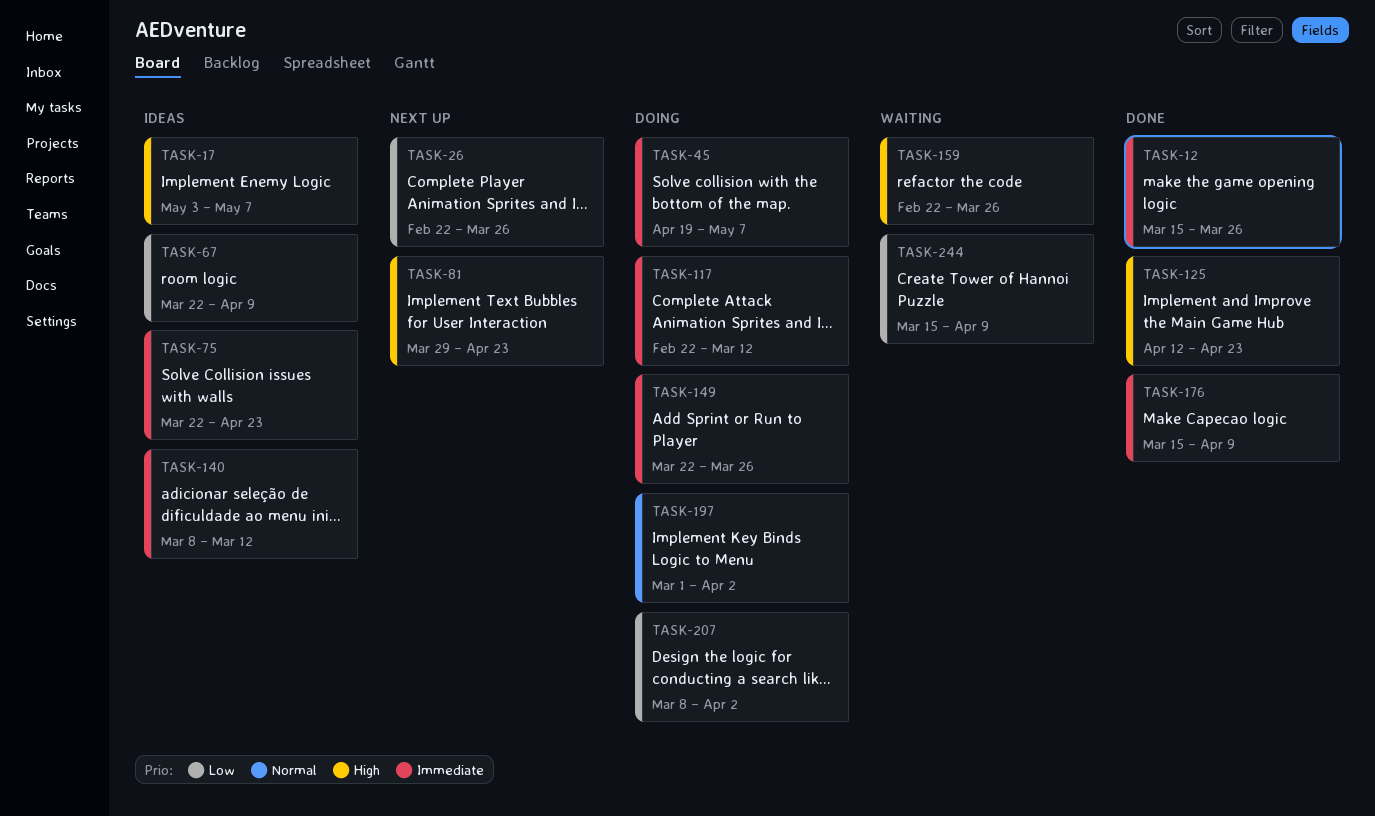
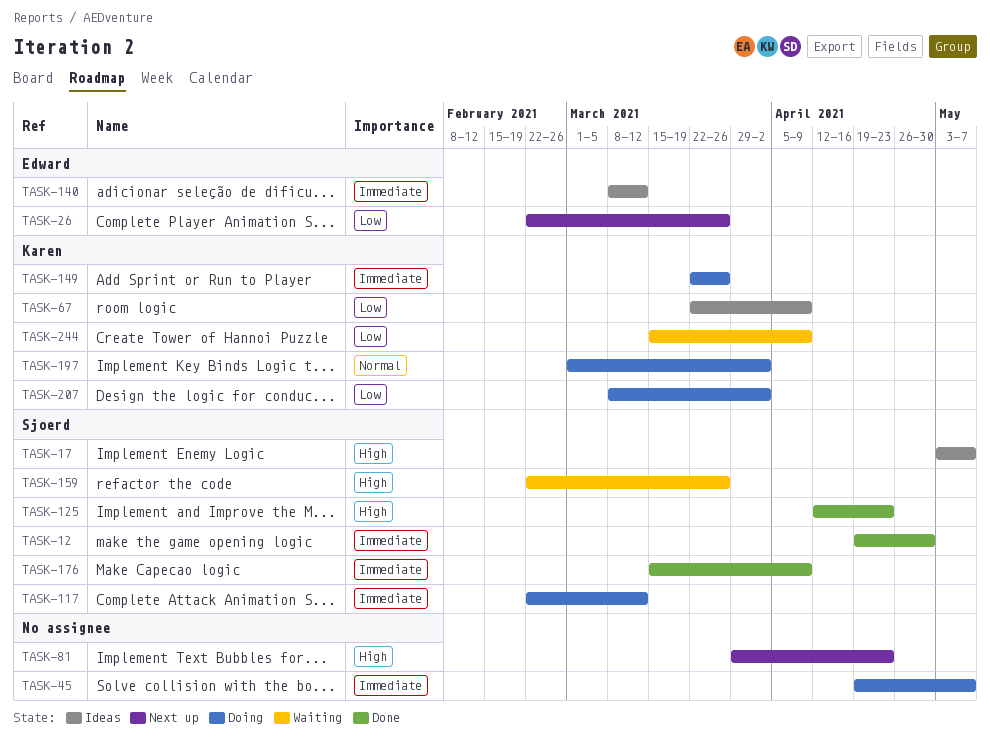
TASK-12, start: Mar 15 -> Apr 19
TASK-12, due: Mar 26 -> Apr 30
TASK-75: present -> none

